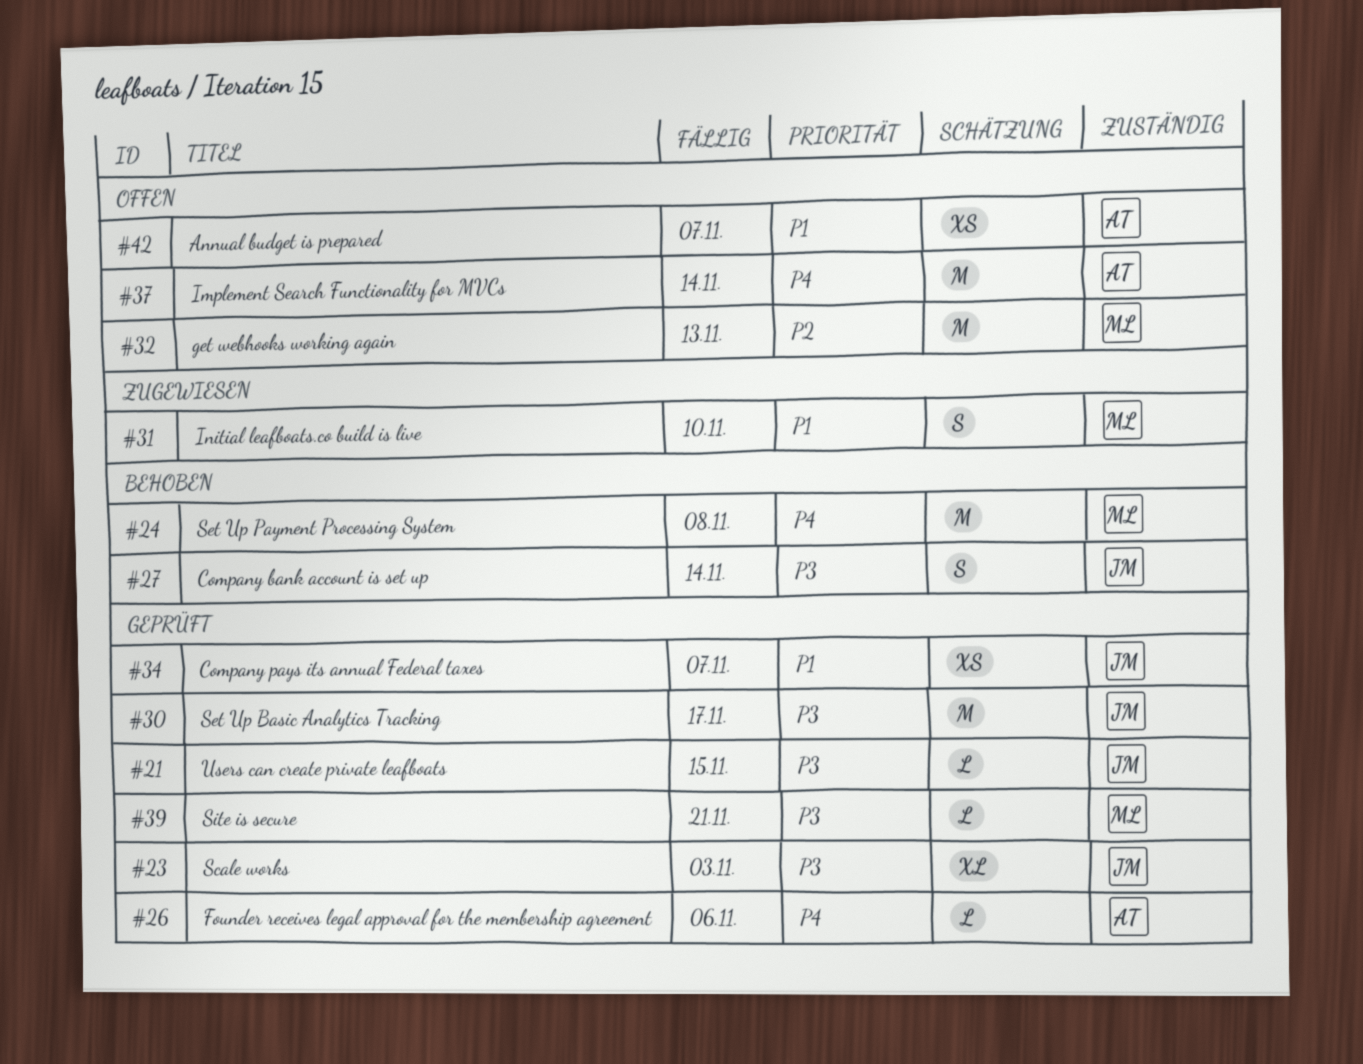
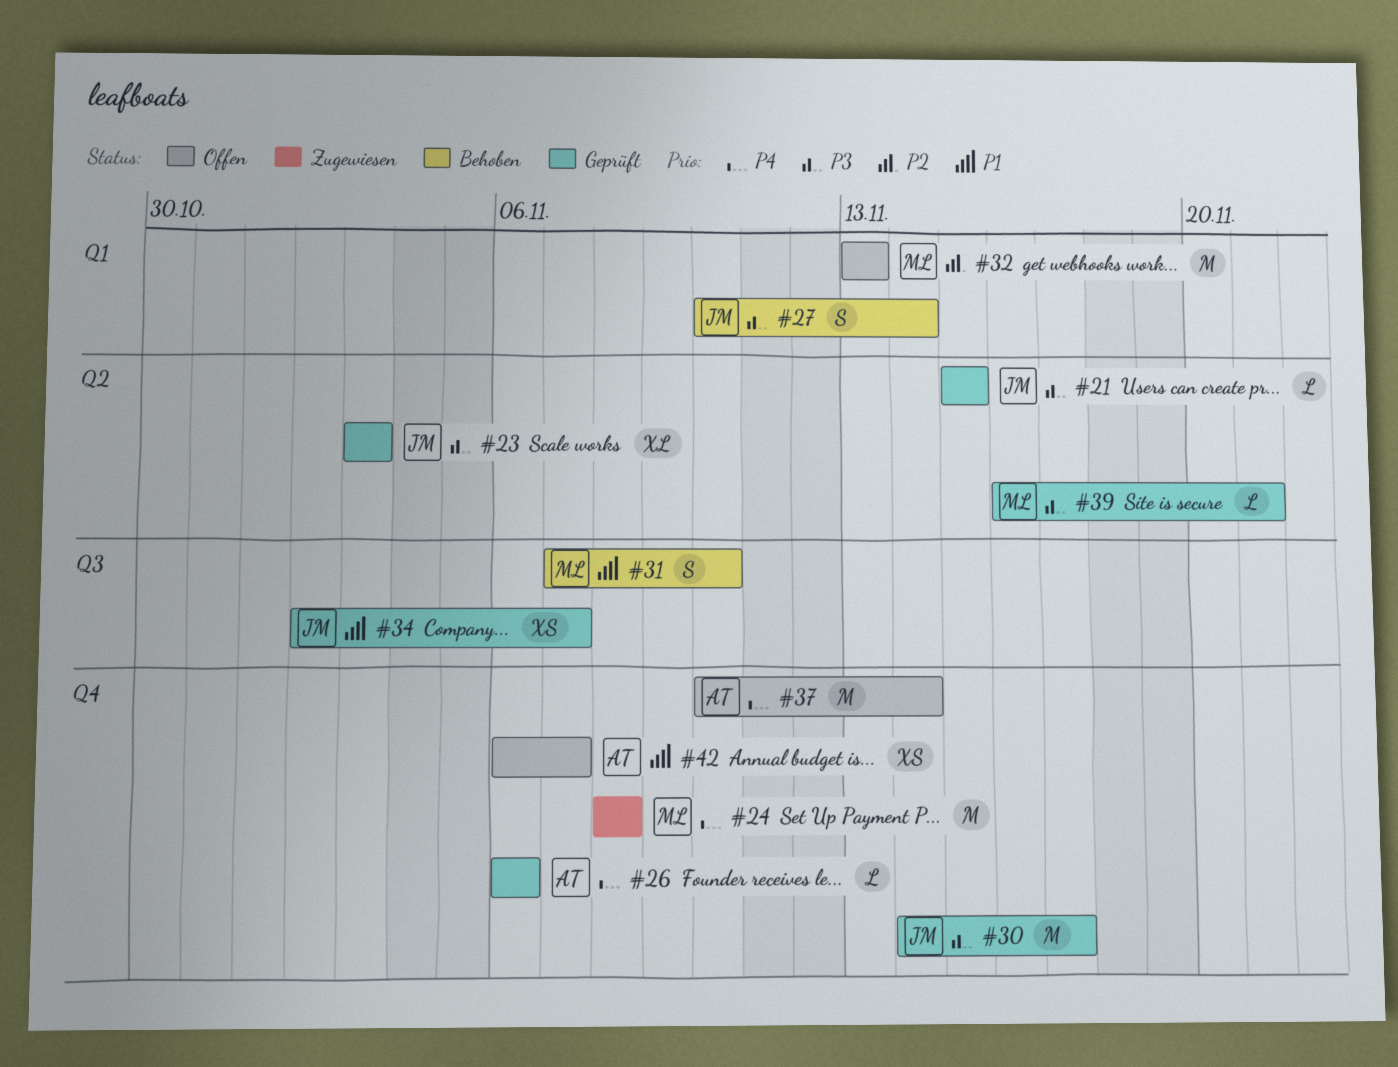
#24, status: Behoben -> Zugewiesen
#31, status: Zugewiesen -> Behoben

